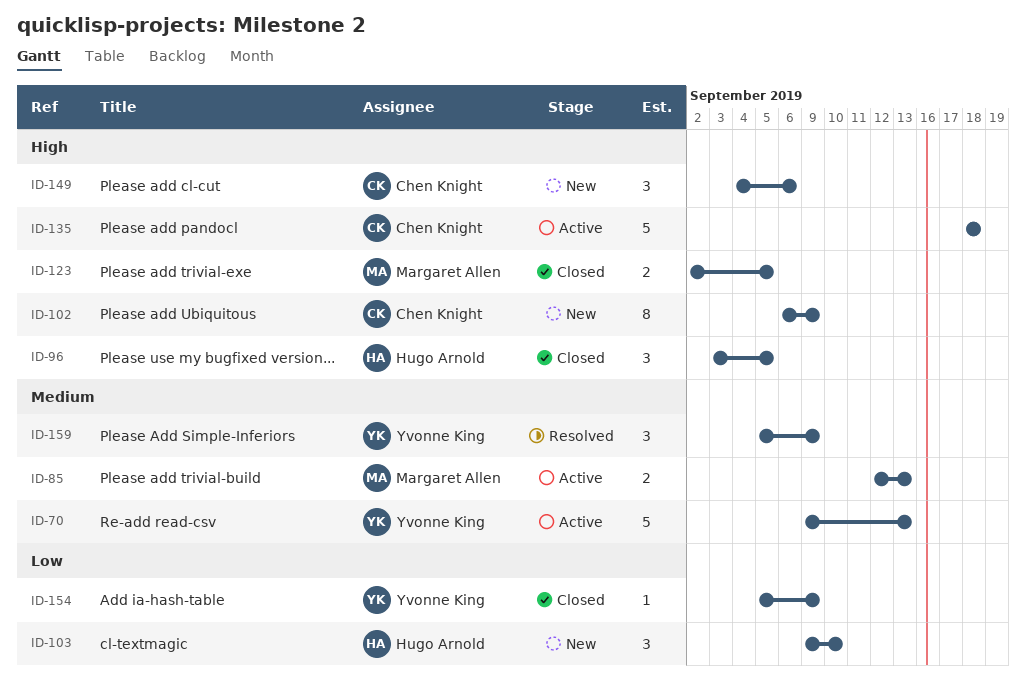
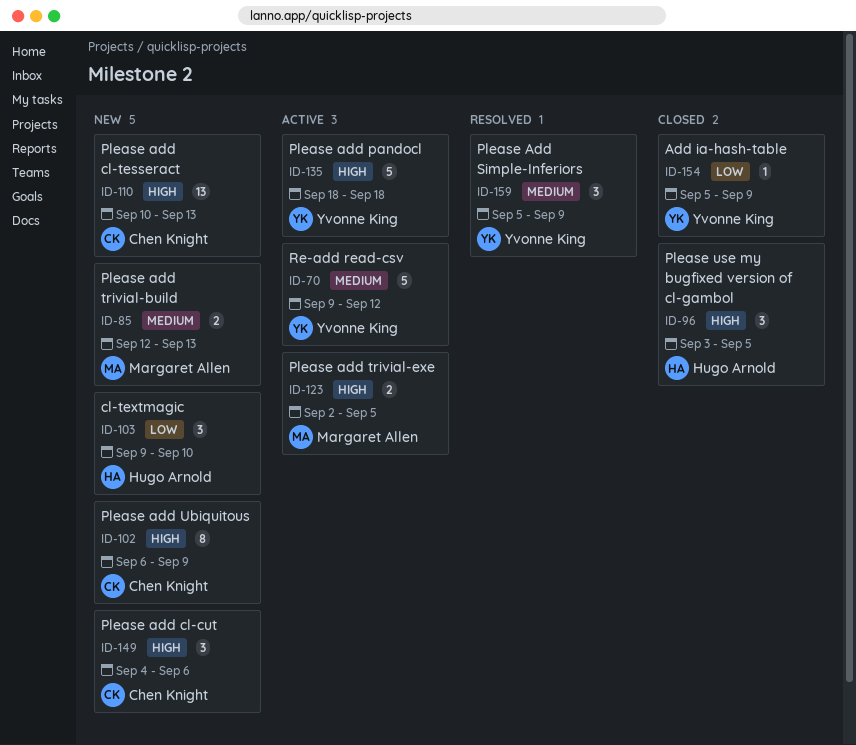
ID-70, due: Sep 13 -> Sep 12
ID-85, status: Active -> New
ID-110: none -> present
ID-123, status: Closed -> Active
ID-135, owner: Chen Knight -> Yvonne King

